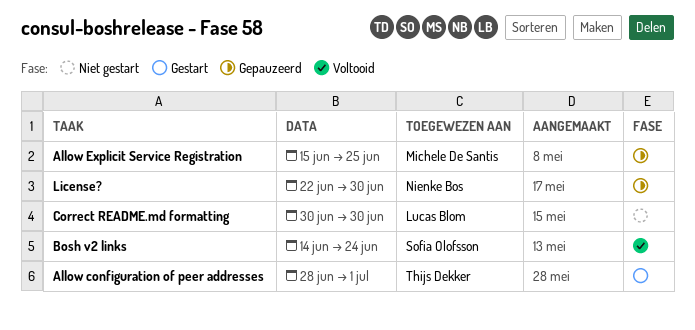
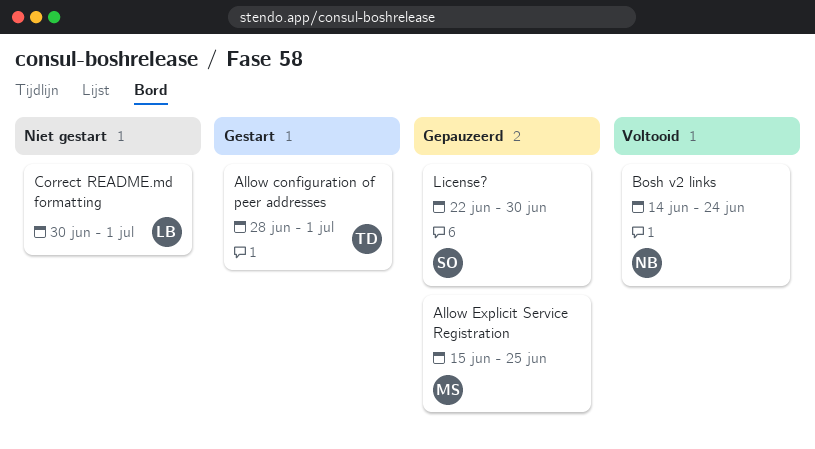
Bosh v2 links, owner: Sofia Olofsson -> Nienke Bos
Correct README.md formatting, due: Jun 30 -> Jul 1
License?, owner: Nienke Bos -> Sofia Olofsson

